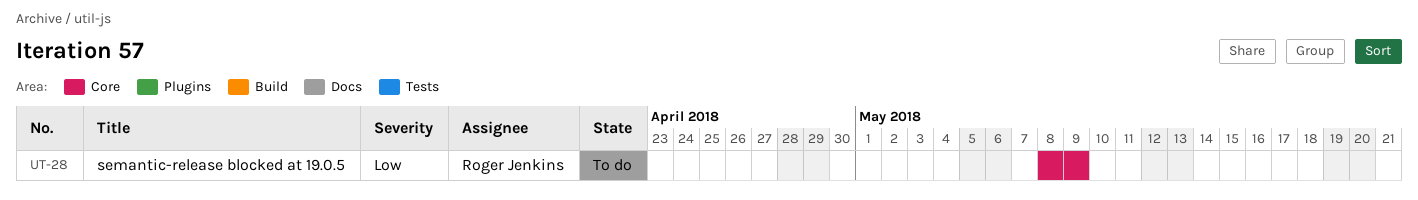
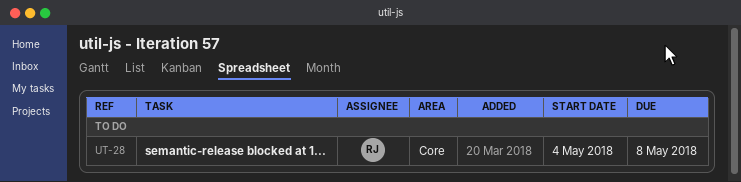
UT-28, start: May 8 -> May 4
UT-28, due: May 9 -> May 8

